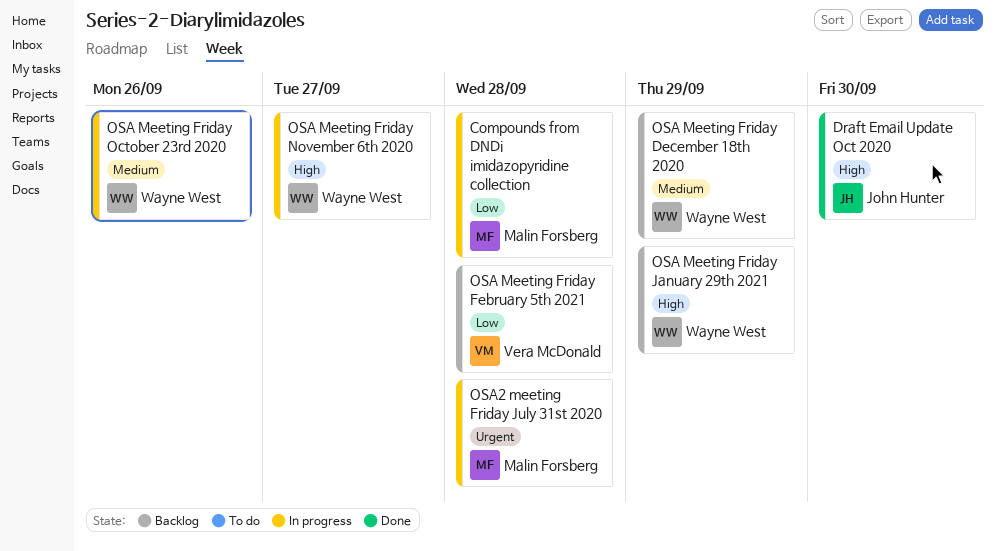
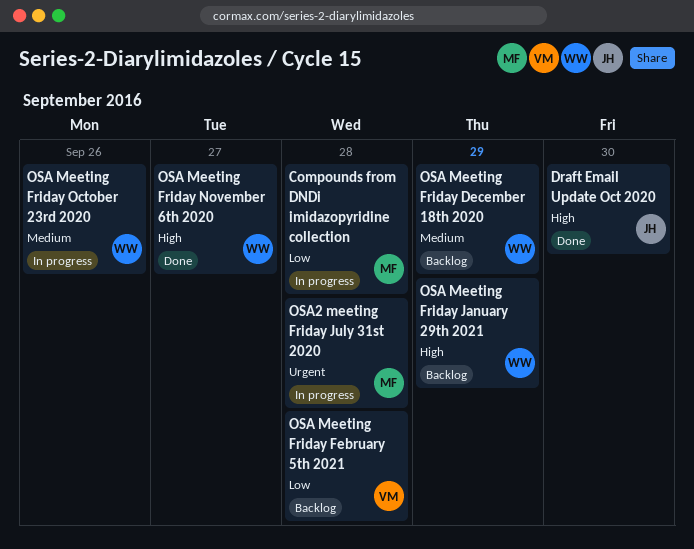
OSA Meeting Friday November 6th 2020, status: In progress -> Done

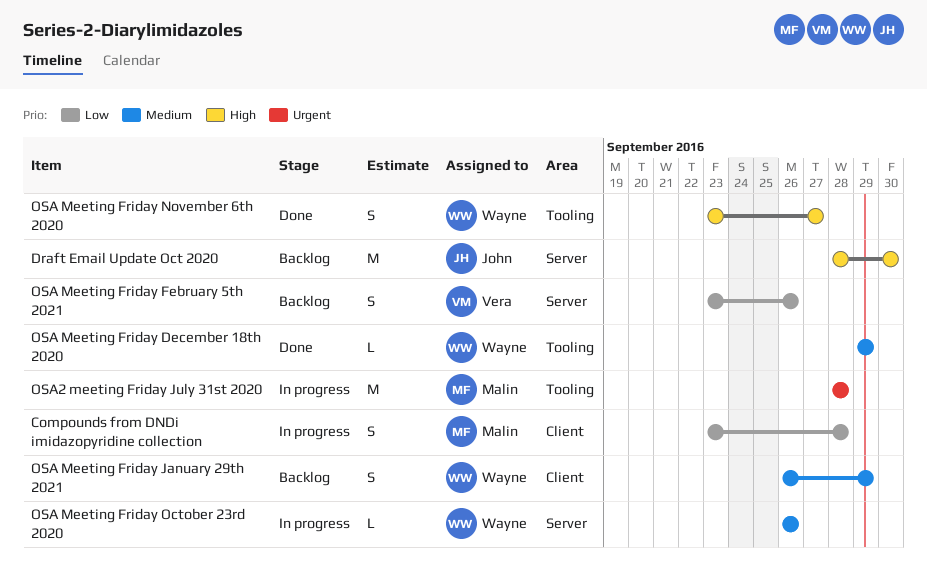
Draft Email Update Oct 2020, status: Done -> Backlog
OSA Meeting Friday December 18th 2020, status: Backlog -> Done
OSA Meeting Friday February 5th 2021, due: Sep 28 -> Sep 26
OSA Meeting Friday January 29th 2021, priority: High -> Medium

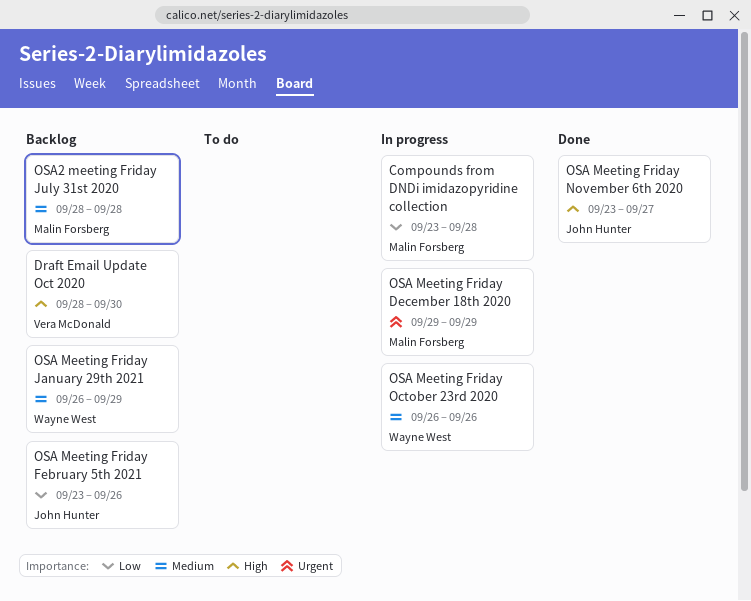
Draft Email Update Oct 2020, owner: John Hunter -> Vera McDonald
OSA Meeting Friday December 18th 2020, status: Done -> In progress
OSA Meeting Friday December 18th 2020, owner: Wayne West -> Malin Forsberg
OSA Meeting Friday December 18th 2020, priority: Medium -> Urgent
OSA Meeting Friday February 5th 2021, owner: Vera McDonald -> John Hunter
OSA Meeting Friday November 6th 2020, owner: Wayne West -> John Hunter
OSA2 meeting Friday July 31st 2020, status: In progress -> Backlog
OSA2 meeting Friday July 31st 2020, priority: Urgent -> Medium

